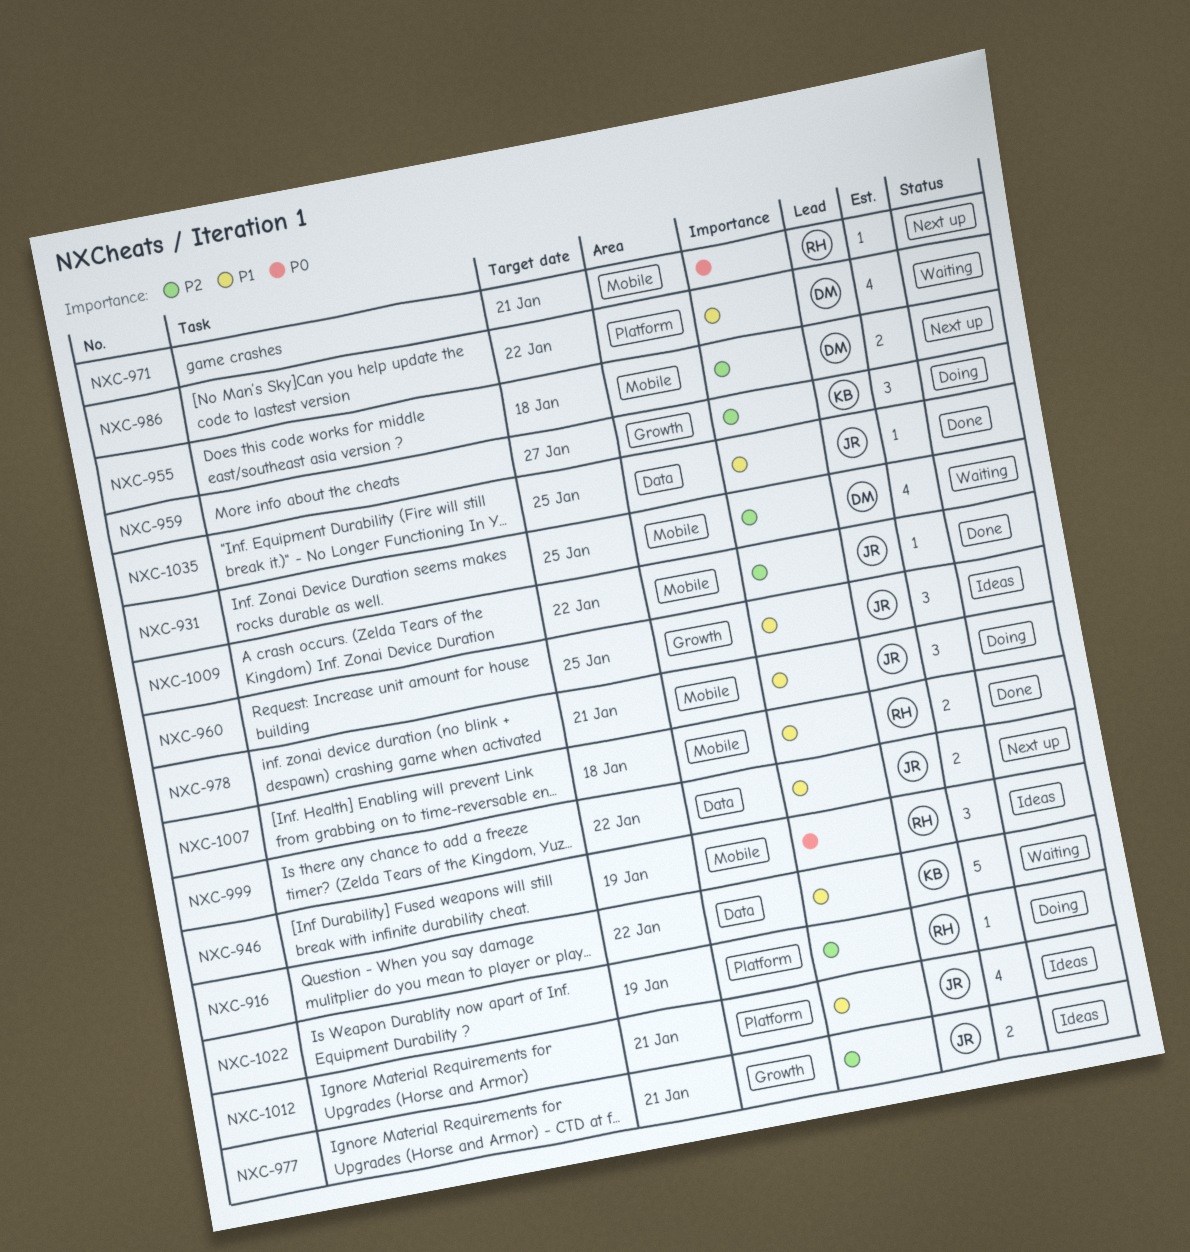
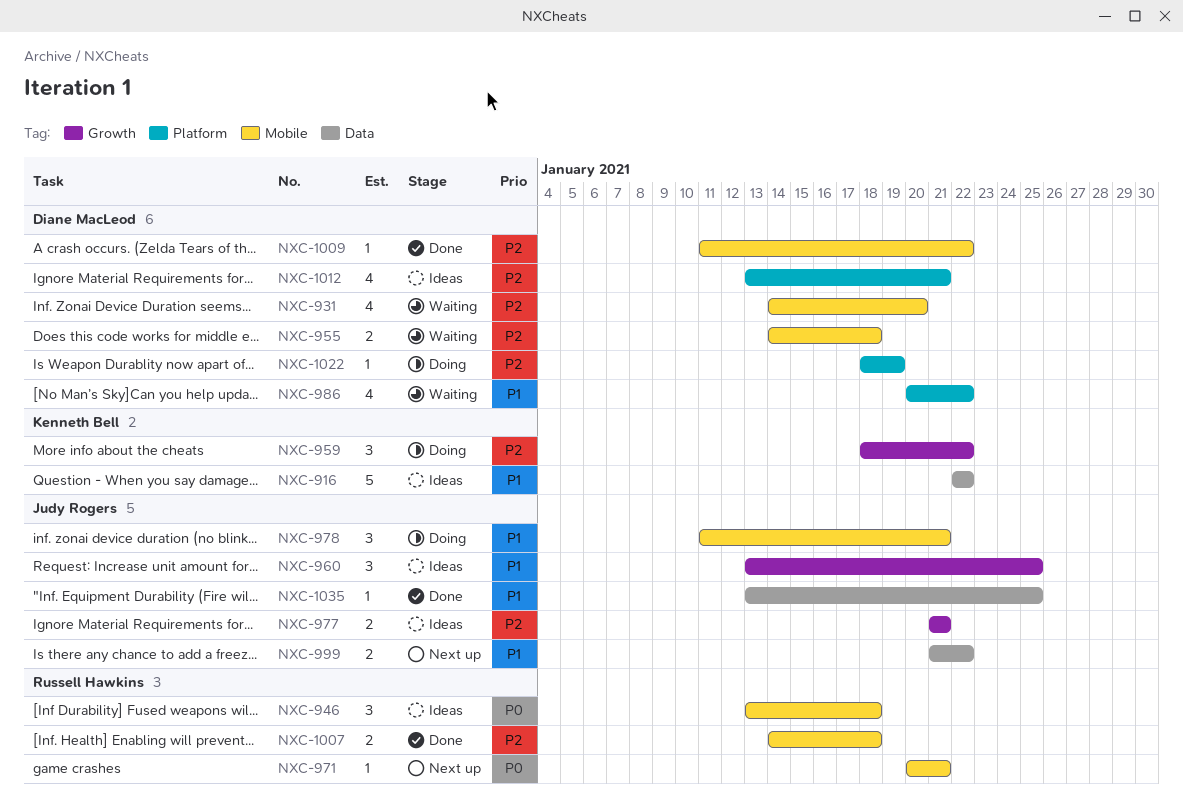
NXC-916, status: Waiting -> Ideas
NXC-931, due: Jan 25 -> Jan 20
NXC-946, due: Jan 19 -> Jan 18
NXC-955, status: Next up -> Waiting
NXC-959, due: Jan 27 -> Jan 22
NXC-1007, priority: P1 -> P2
NXC-1009, owner: Judy Rogers -> Diane MacLeod
NXC-1012, owner: Judy Rogers -> Diane MacLeod
NXC-1012, priority: P1 -> P2
NXC-1022, owner: Russell Hawkins -> Diane MacLeod

